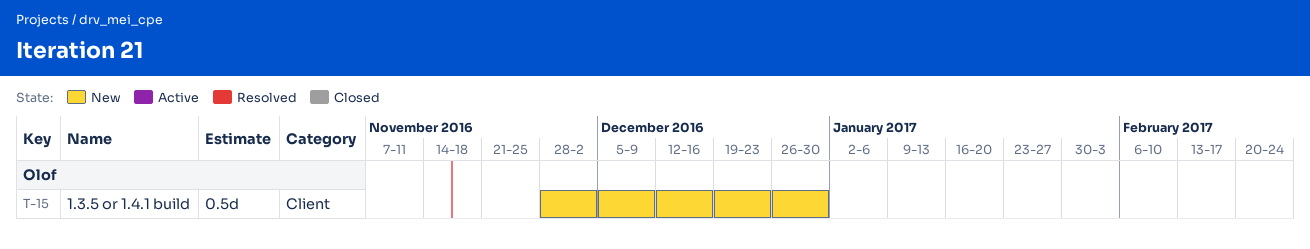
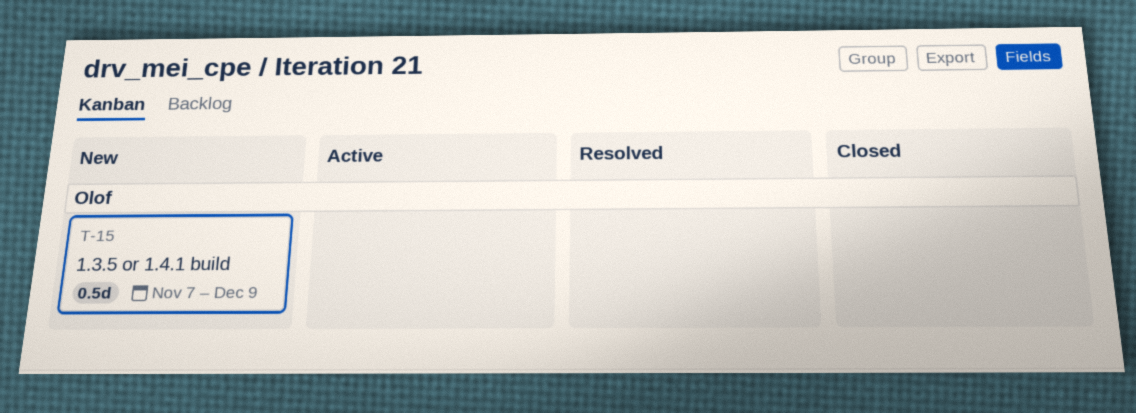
T-15, start: Nov 28 -> Nov 7
T-15, due: Dec 30 -> Dec 9

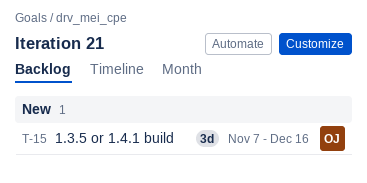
T-15, estimate: 0.5d -> 3d
T-15, due: Dec 9 -> Dec 16

